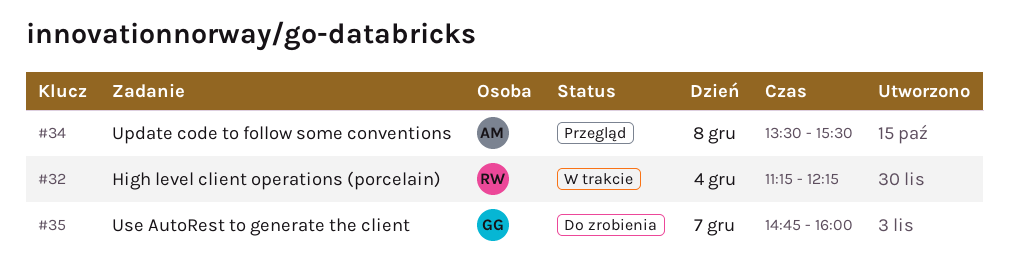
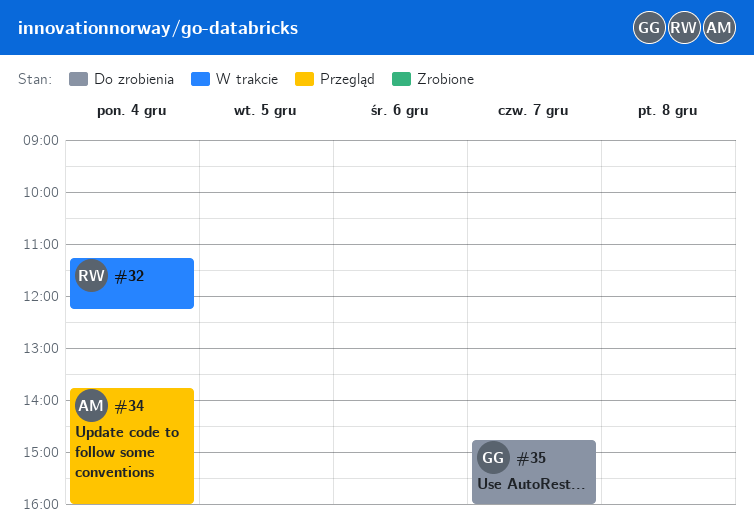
#34, day: Dec 8 -> Dec 4
#34, begins: 13:30 -> 13:45
#34, ends: 15:30 -> 16:00

